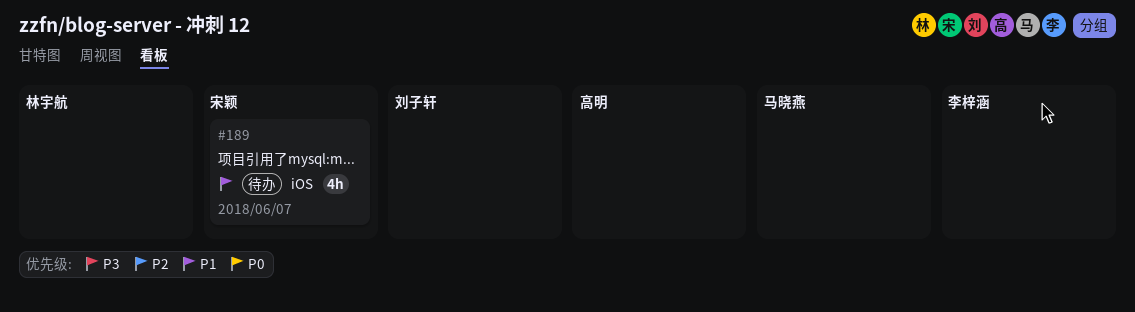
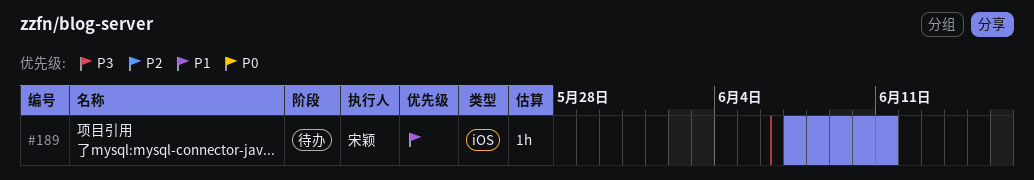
#189, estimate: 4h -> 1h
#189, due: Jun 7 -> Jun 11

